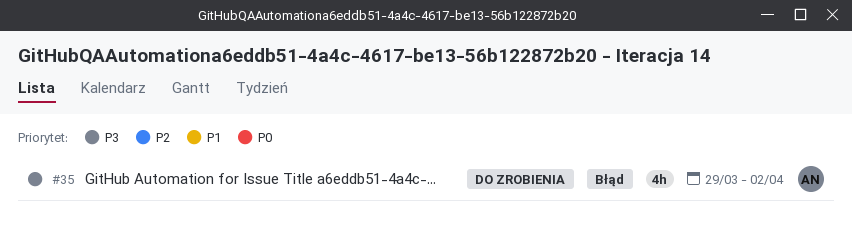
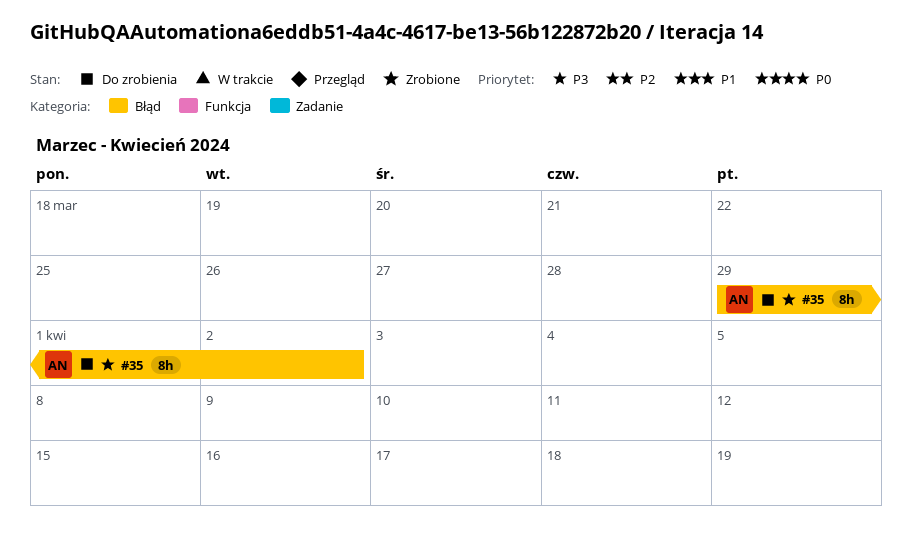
#35, estimate: 4h -> 8h

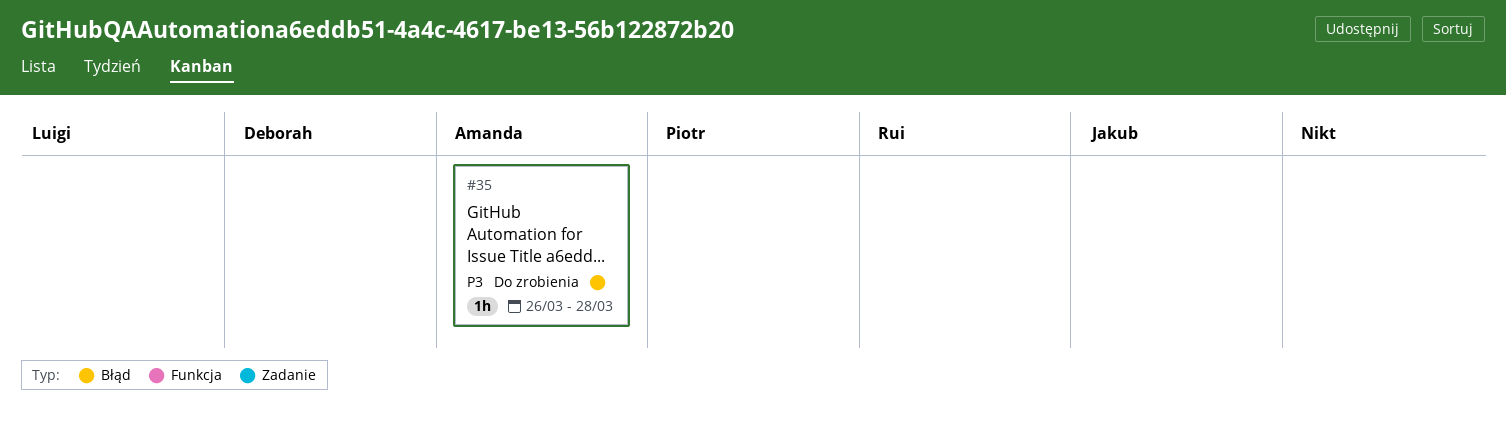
#35, estimate: 8h -> 1h
#35, start: Mar 29 -> Mar 26
#35, due: Apr 2 -> Mar 28

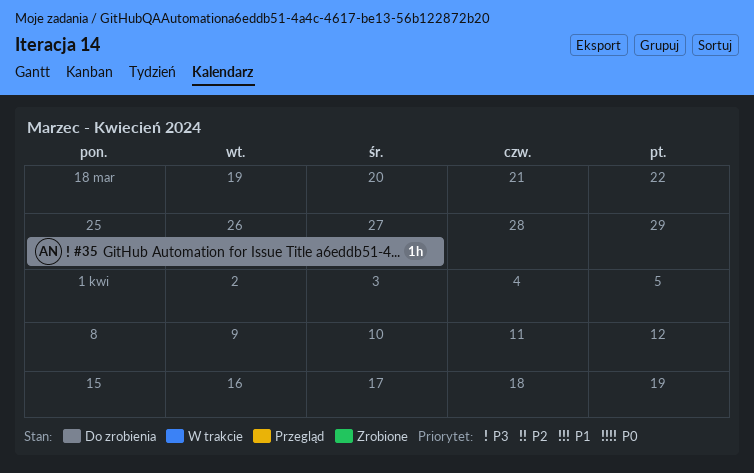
#35, start: Mar 26 -> Mar 25
#35, due: Mar 28 -> Mar 27

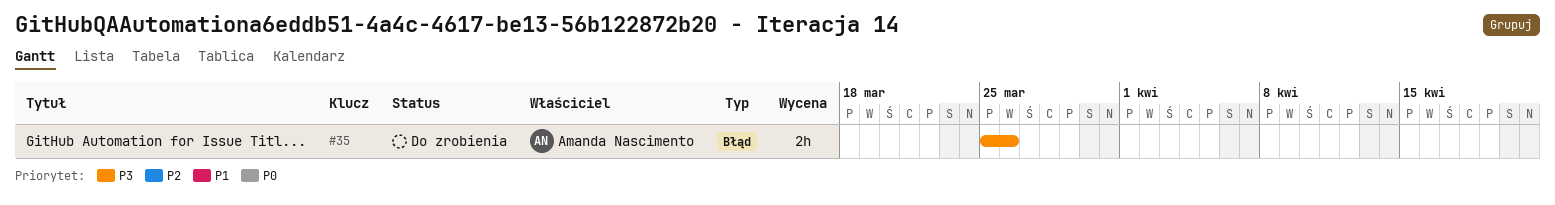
#35, estimate: 1h -> 2h
#35, due: Mar 27 -> Mar 26

